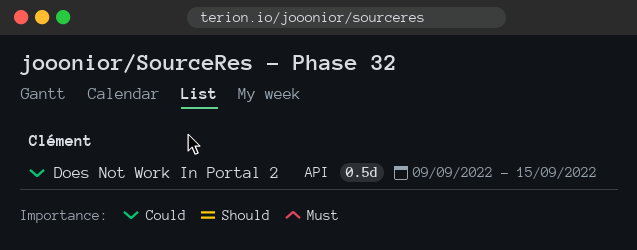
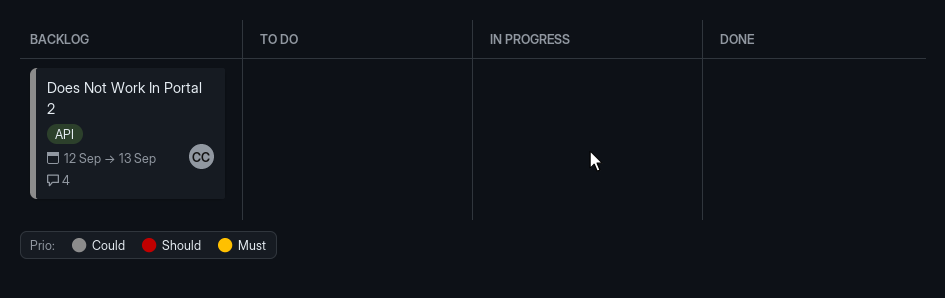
Does Not Work In Portal 2, start: Sep 9 -> Sep 12
Does Not Work In Portal 2, due: Sep 15 -> Sep 13

